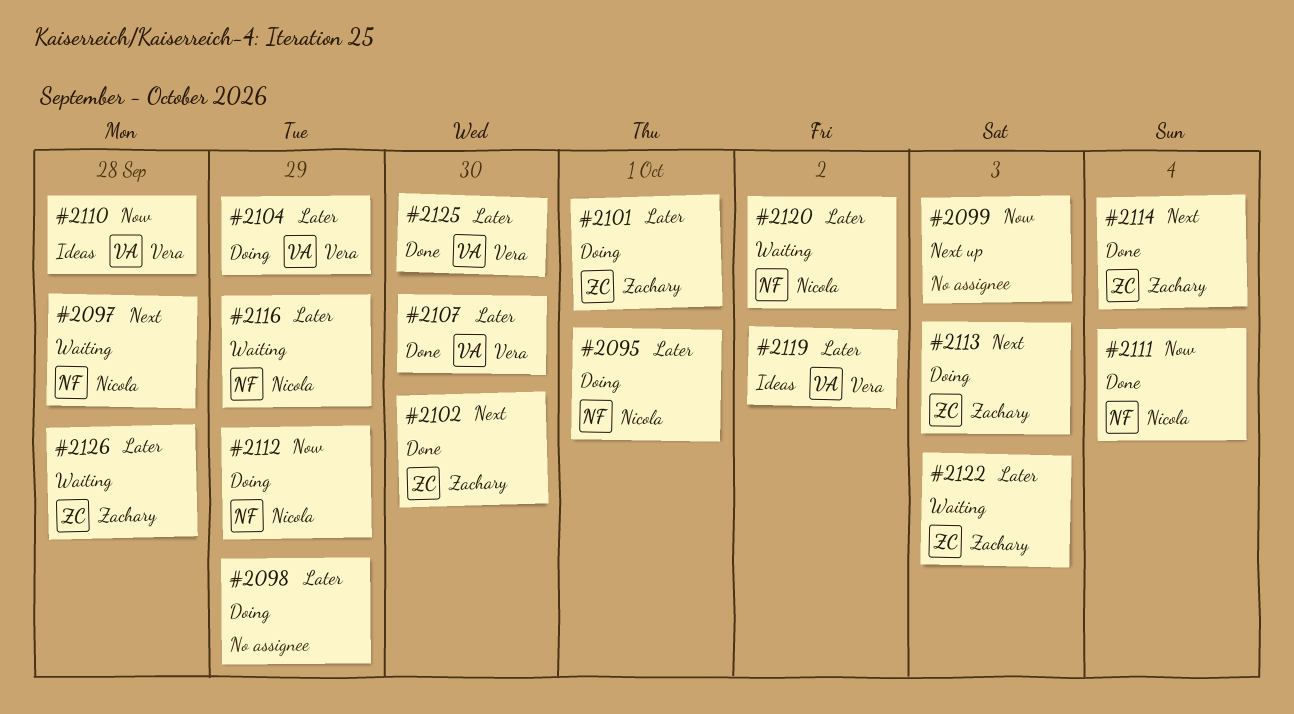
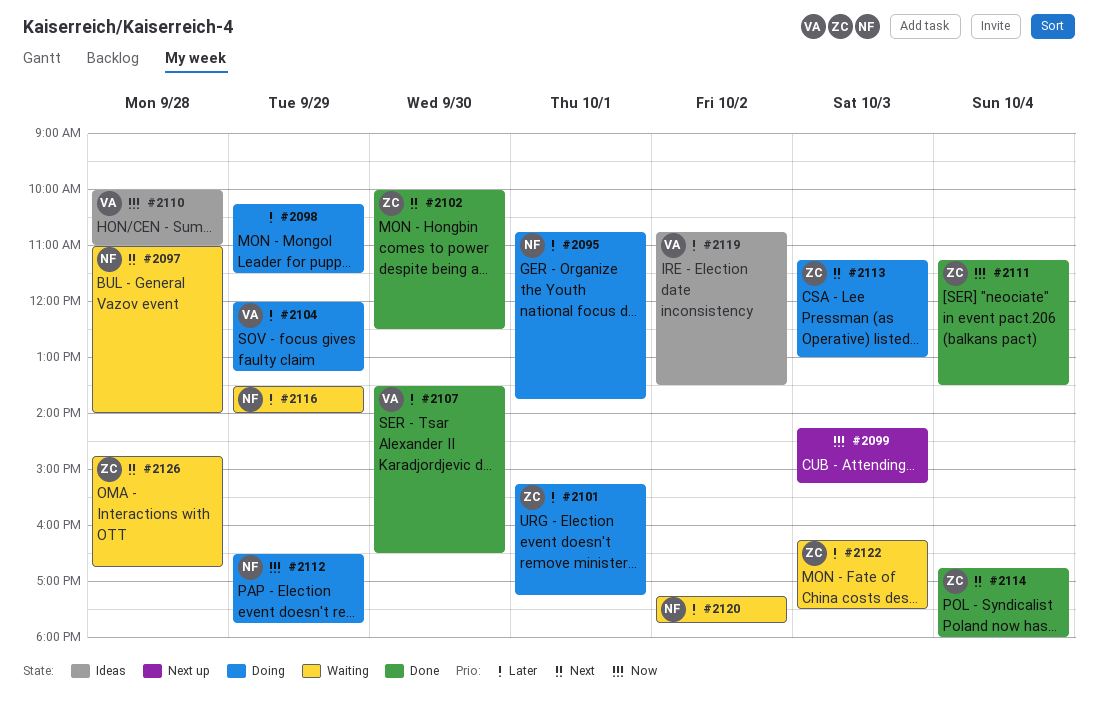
#2111, owner: Nicola -> Zachary
#2125: present -> none
#2126, priority: Later -> Next

